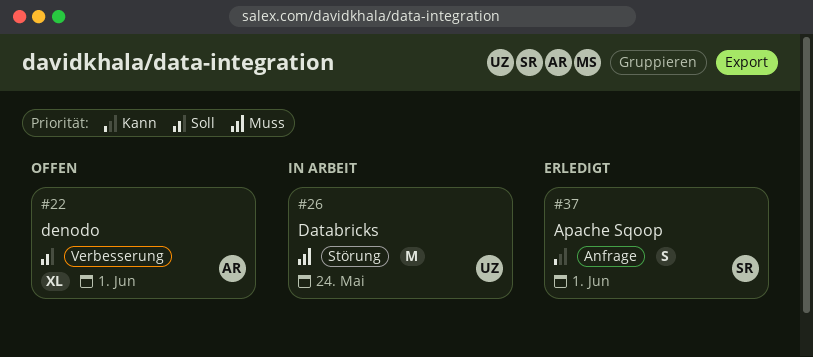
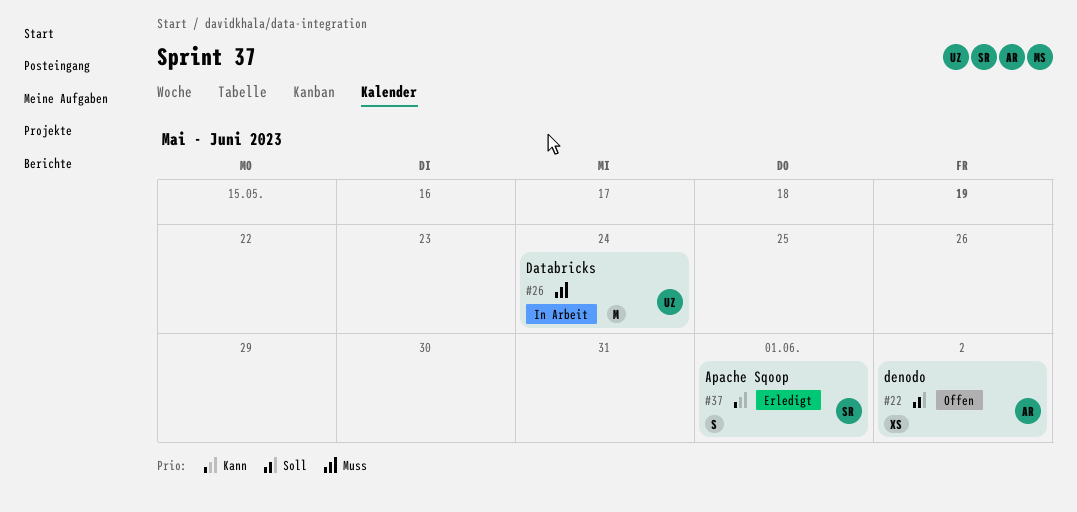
#22, estimate: XL -> XS
#22, due: Jun 1 -> Jun 2

